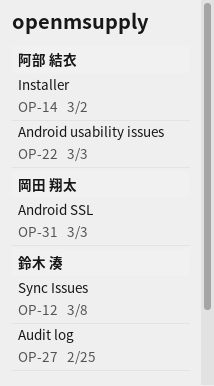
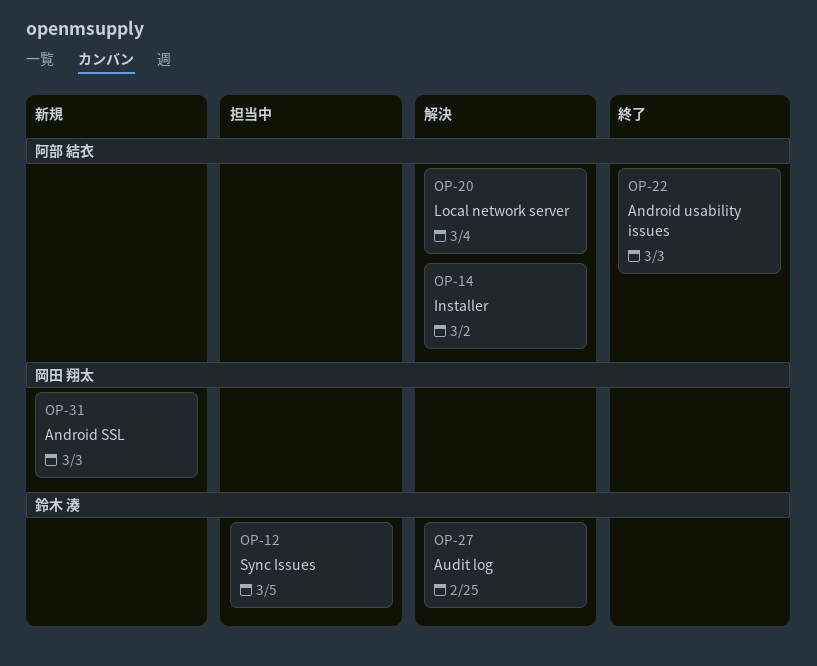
OP-12, due: Mar 8 -> Mar 5
OP-20: none -> present

